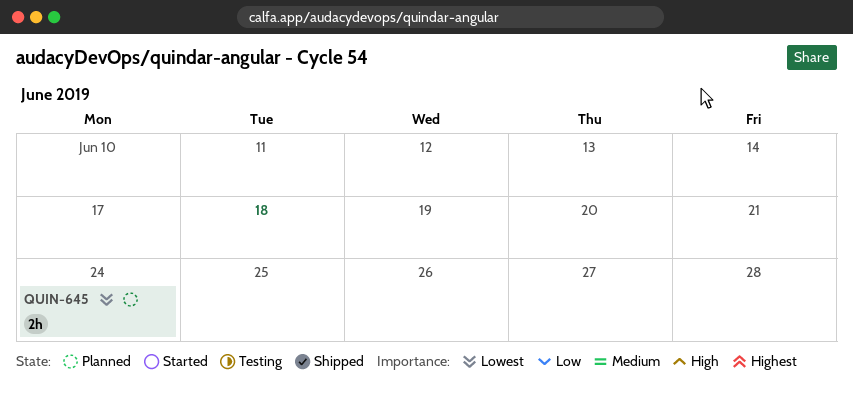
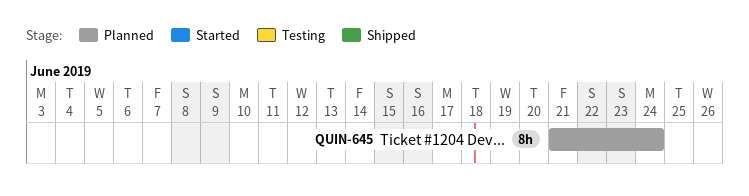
QUIN-645, estimate: 2h -> 8h

